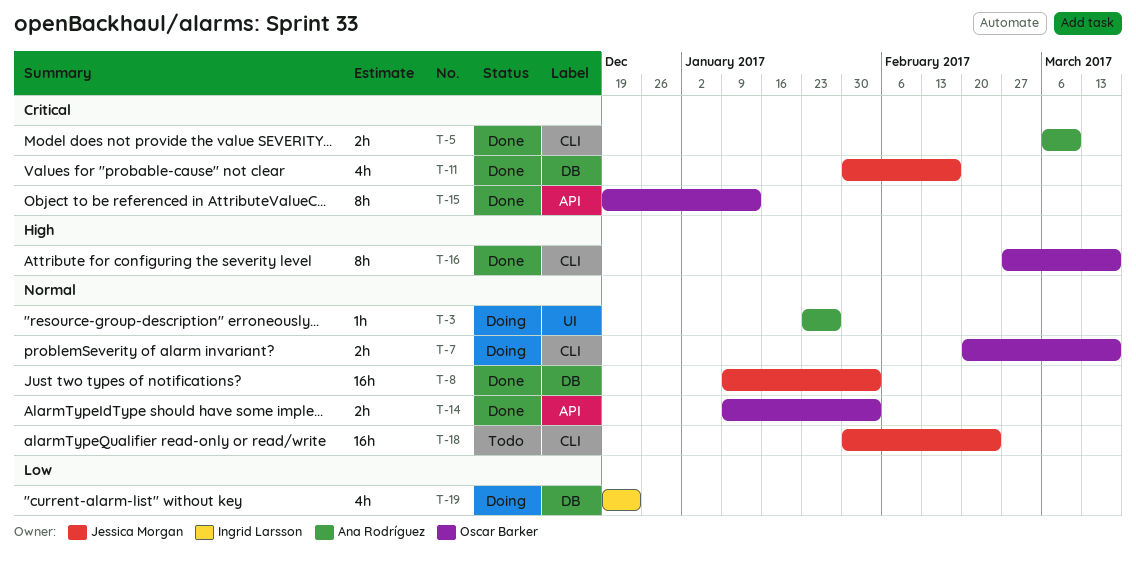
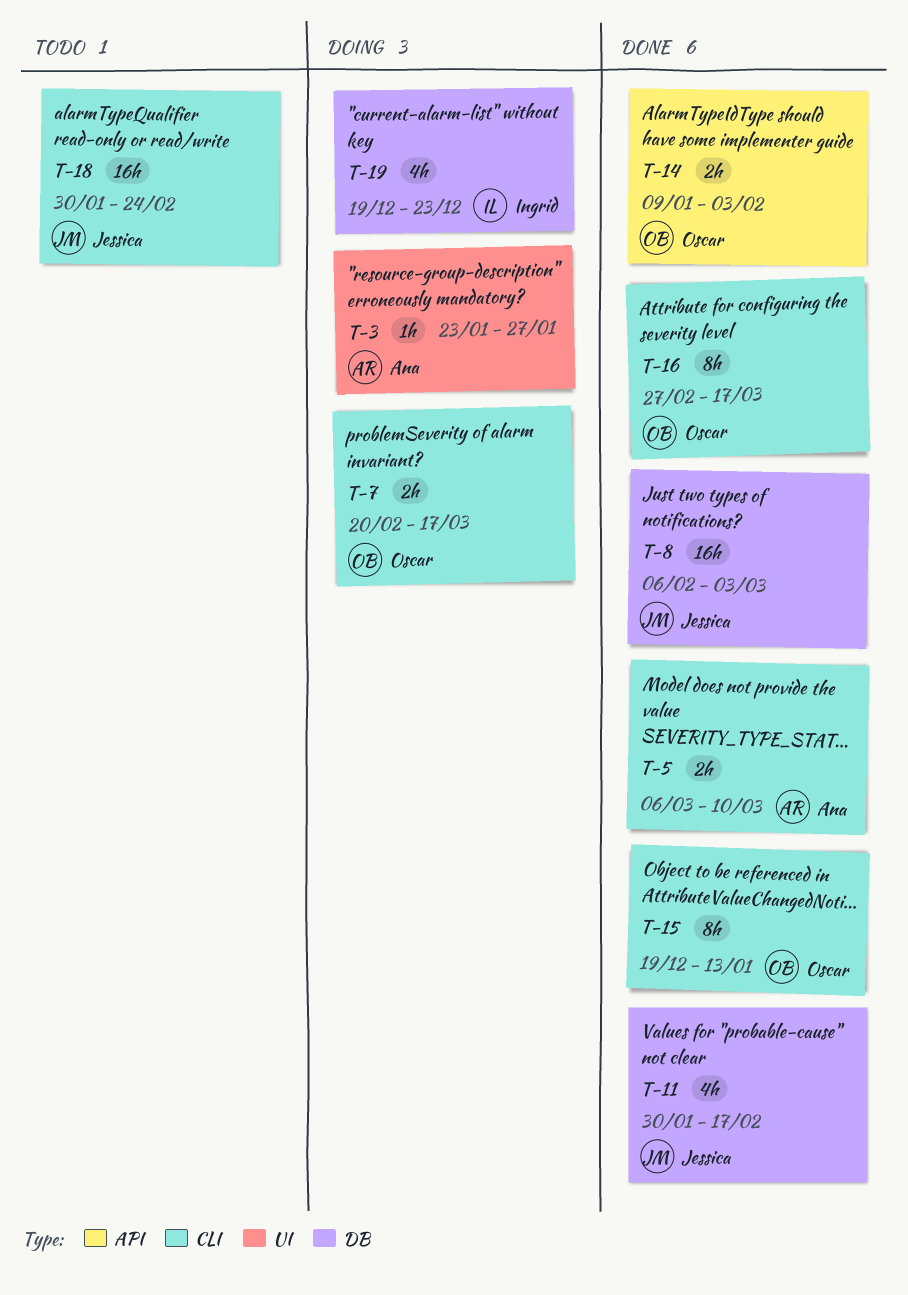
T-8, start: Jan 9 -> Feb 6
T-8, due: Feb 3 -> Mar 3
T-15, label: API -> CLI

